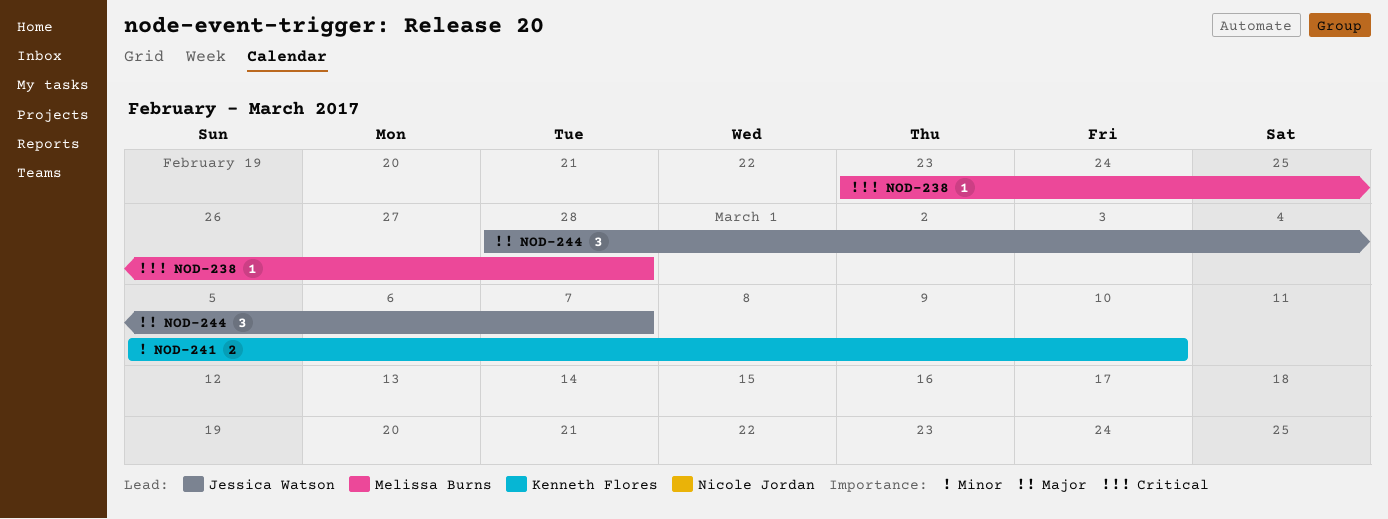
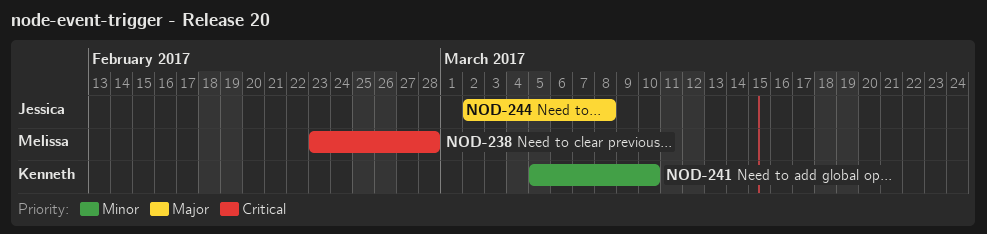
NOD-244, start: Feb 28 -> Mar 2
NOD-244, due: Mar 7 -> Mar 8

